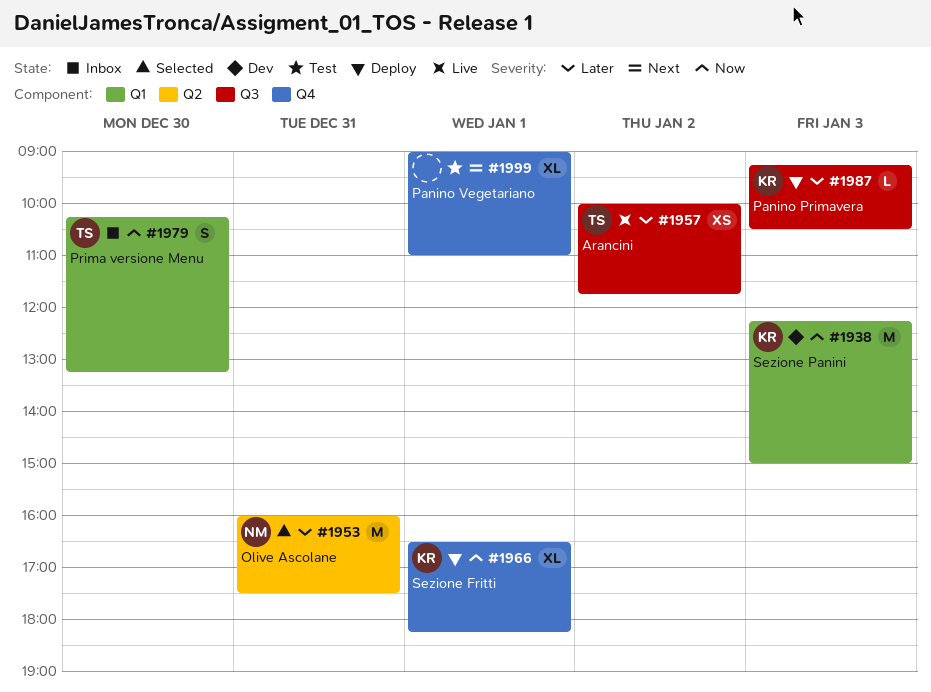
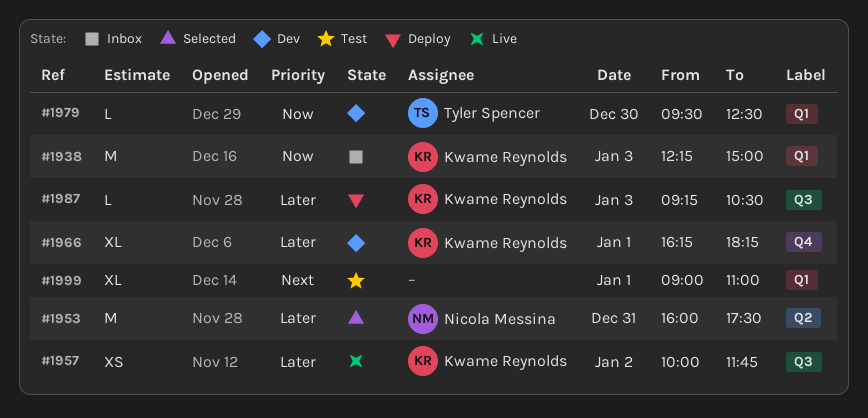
#1938, status: Dev -> Inbox
#1957, owner: Tyler Spencer -> Kwame Reynolds
#1966, status: Deploy -> Dev
#1966, priority: Now -> Later
#1966, begins: 16:30 -> 16:15
#1979, status: Inbox -> Dev
#1979, estimate: S -> L
#1979, begins: 10:15 -> 09:30
#1979, ends: 13:15 -> 12:30
#1999, label: Q4 -> Q1

